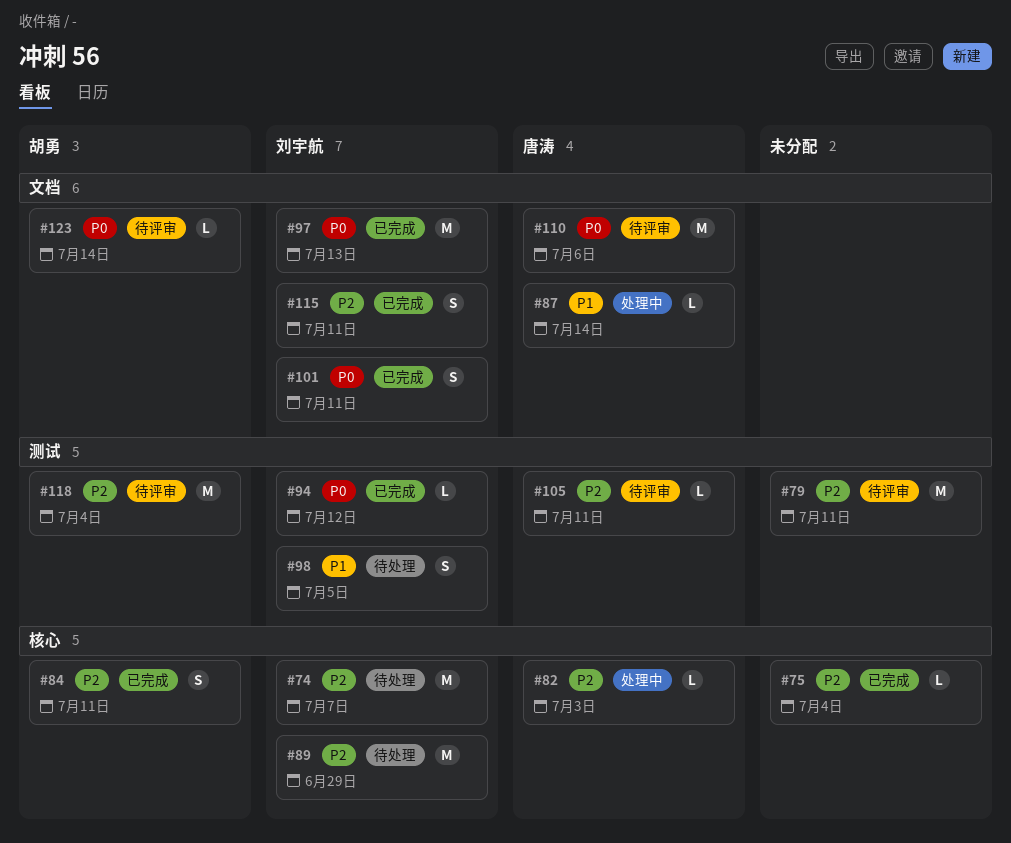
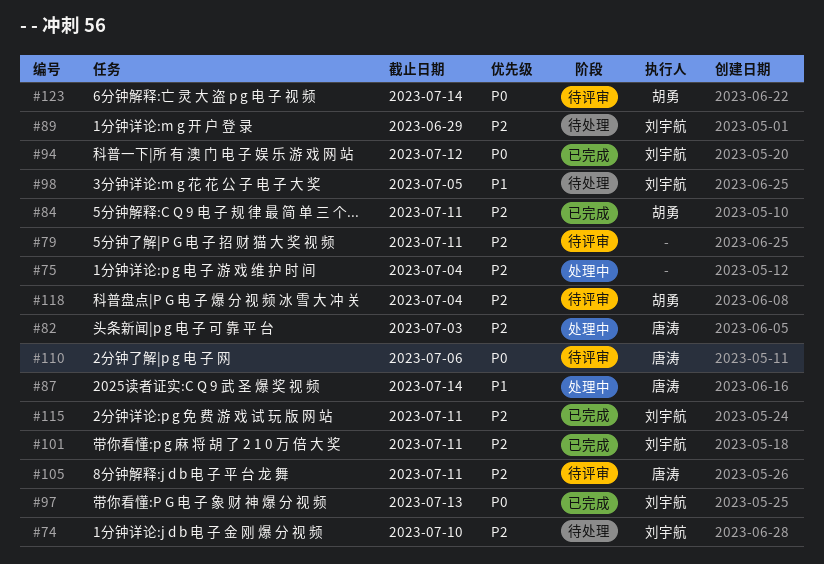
#74, due: Jul 7 -> Jul 10
#75, status: 已完成 -> 处理中
#101, priority: P0 -> P2

